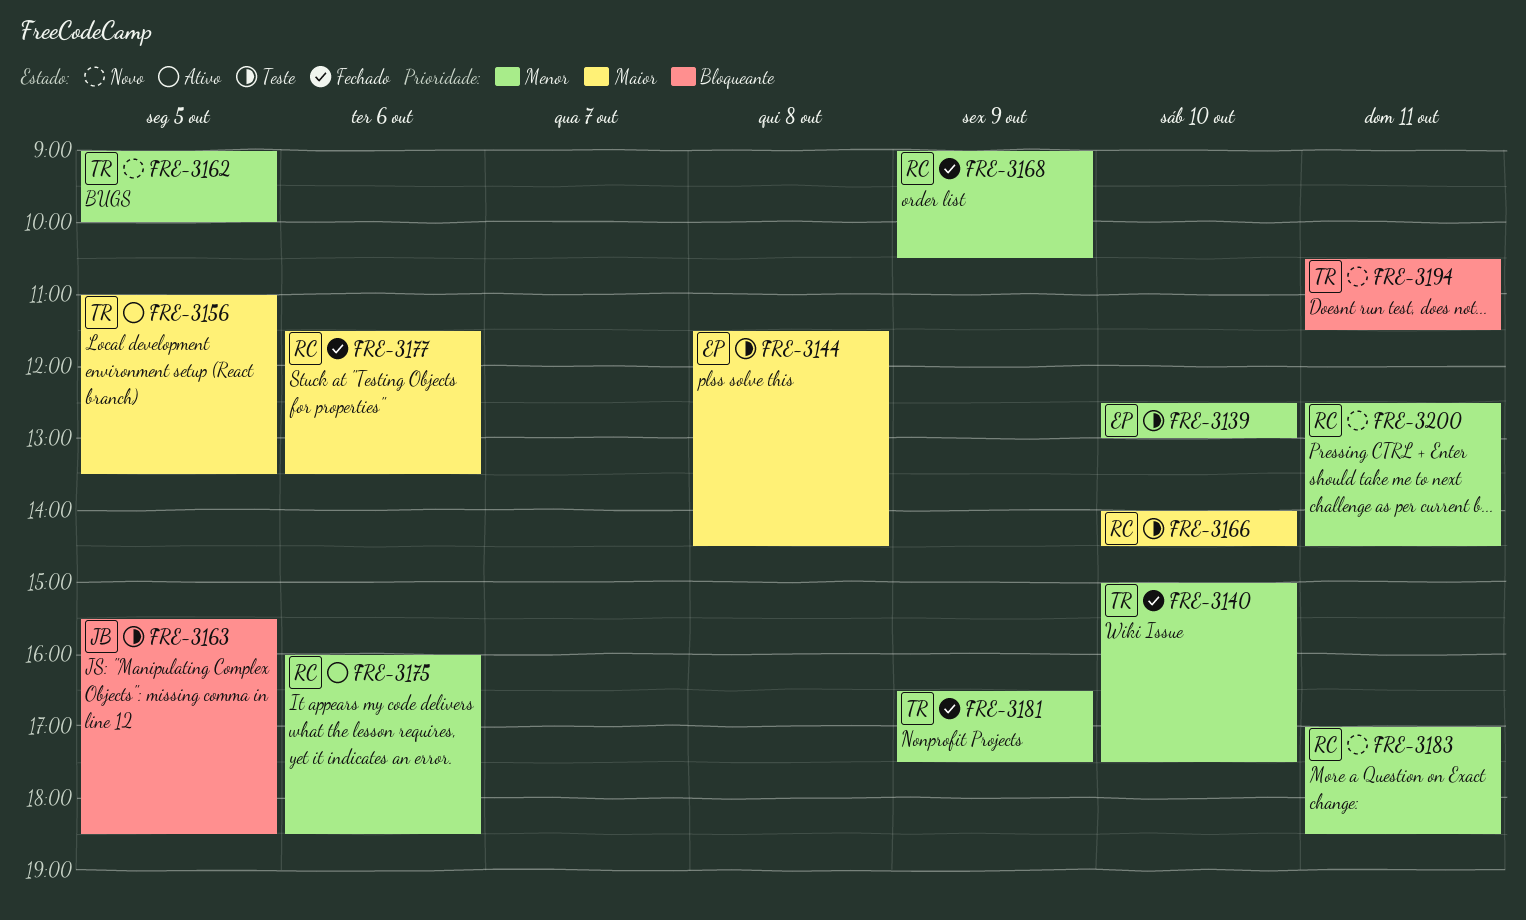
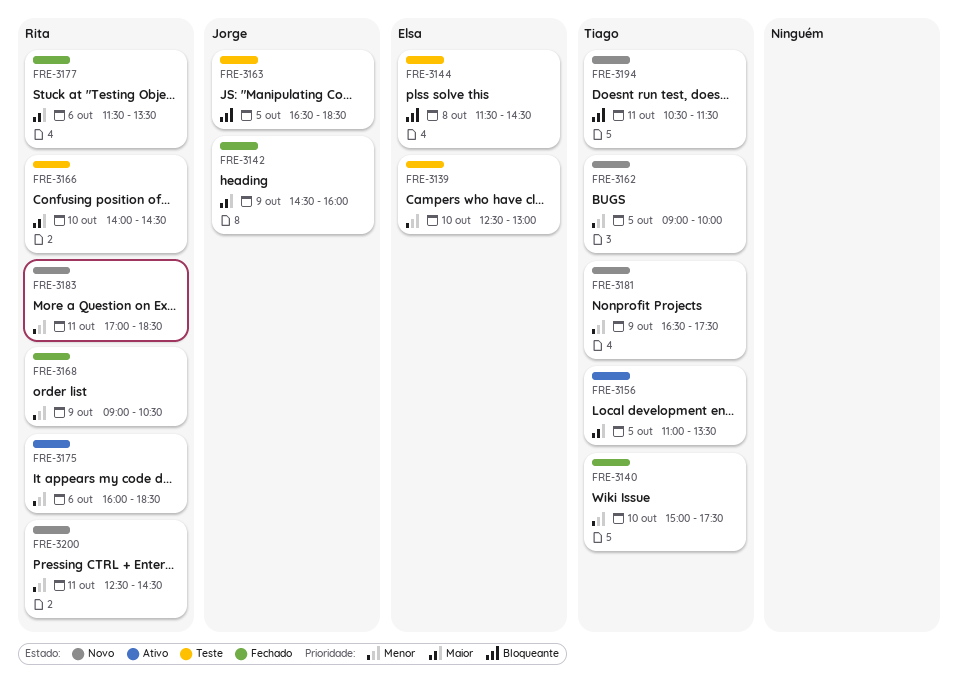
FRE-3142: none -> present
FRE-3144, priority: Maior -> Bloqueante
FRE-3163, begins: 15:30 -> 16:30
FRE-3181, status: Fechado -> Novo

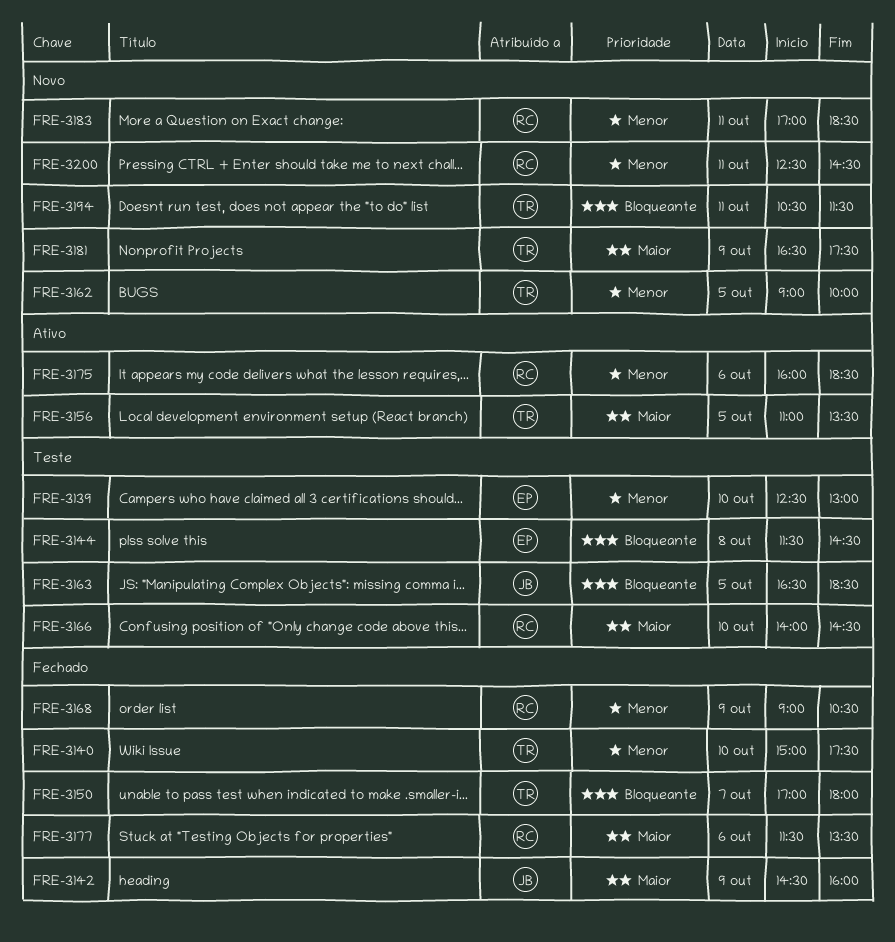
FRE-3150: none -> present
FRE-3181, priority: Menor -> Maior

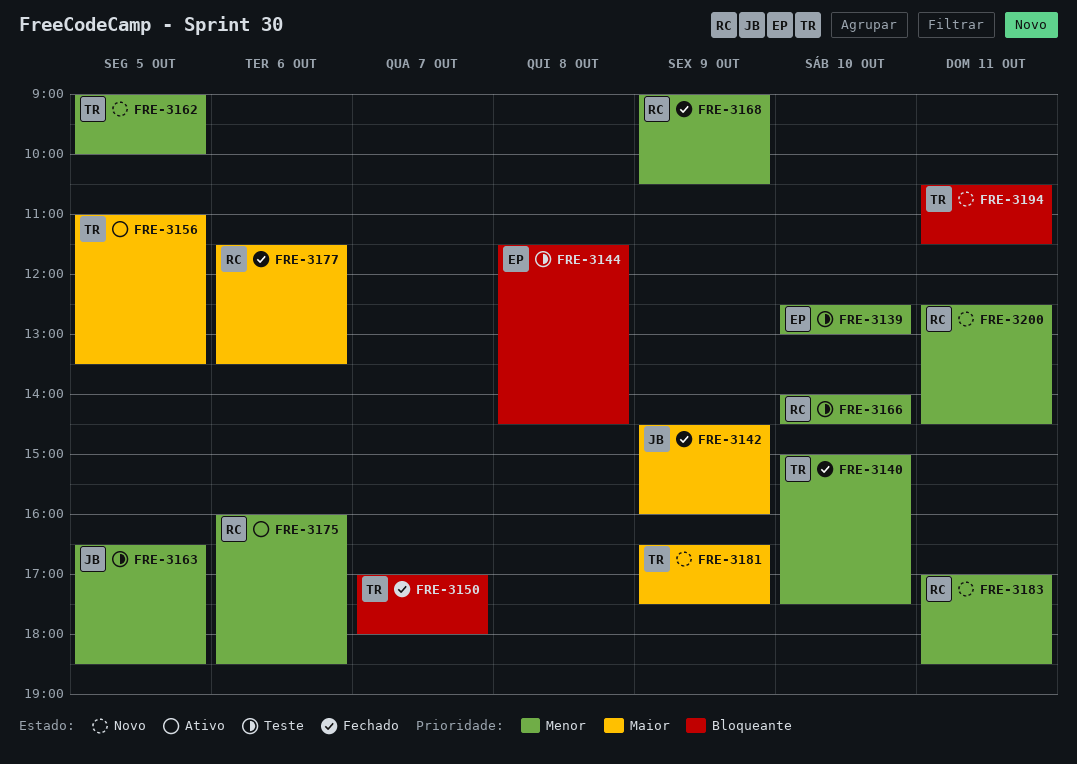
FRE-3163, priority: Bloqueante -> Menor
FRE-3166, priority: Maior -> Menor

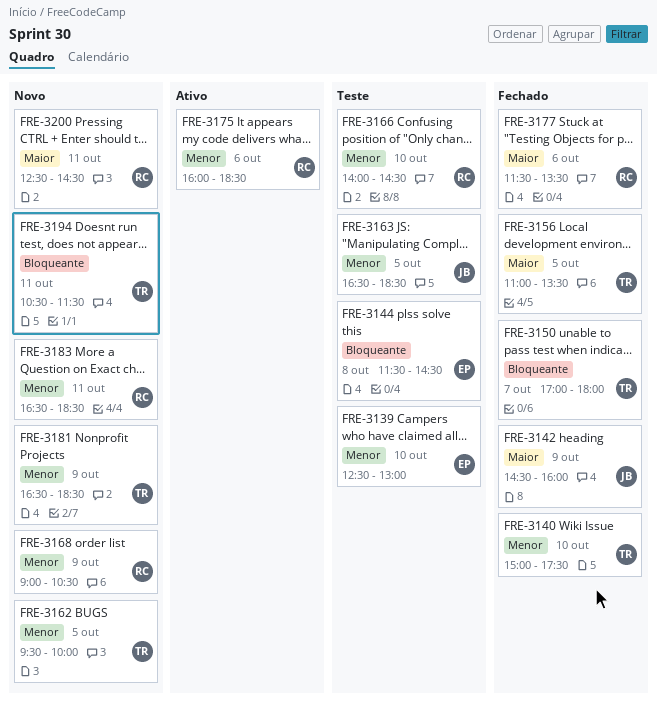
FRE-3156, status: Ativo -> Fechado
FRE-3162, begins: 09:00 -> 09:30
FRE-3168, status: Fechado -> Novo
FRE-3181, priority: Maior -> Menor
FRE-3181, ends: 17:30 -> 18:30
FRE-3183, begins: 17:00 -> 16:30
FRE-3200, priority: Menor -> Maior

